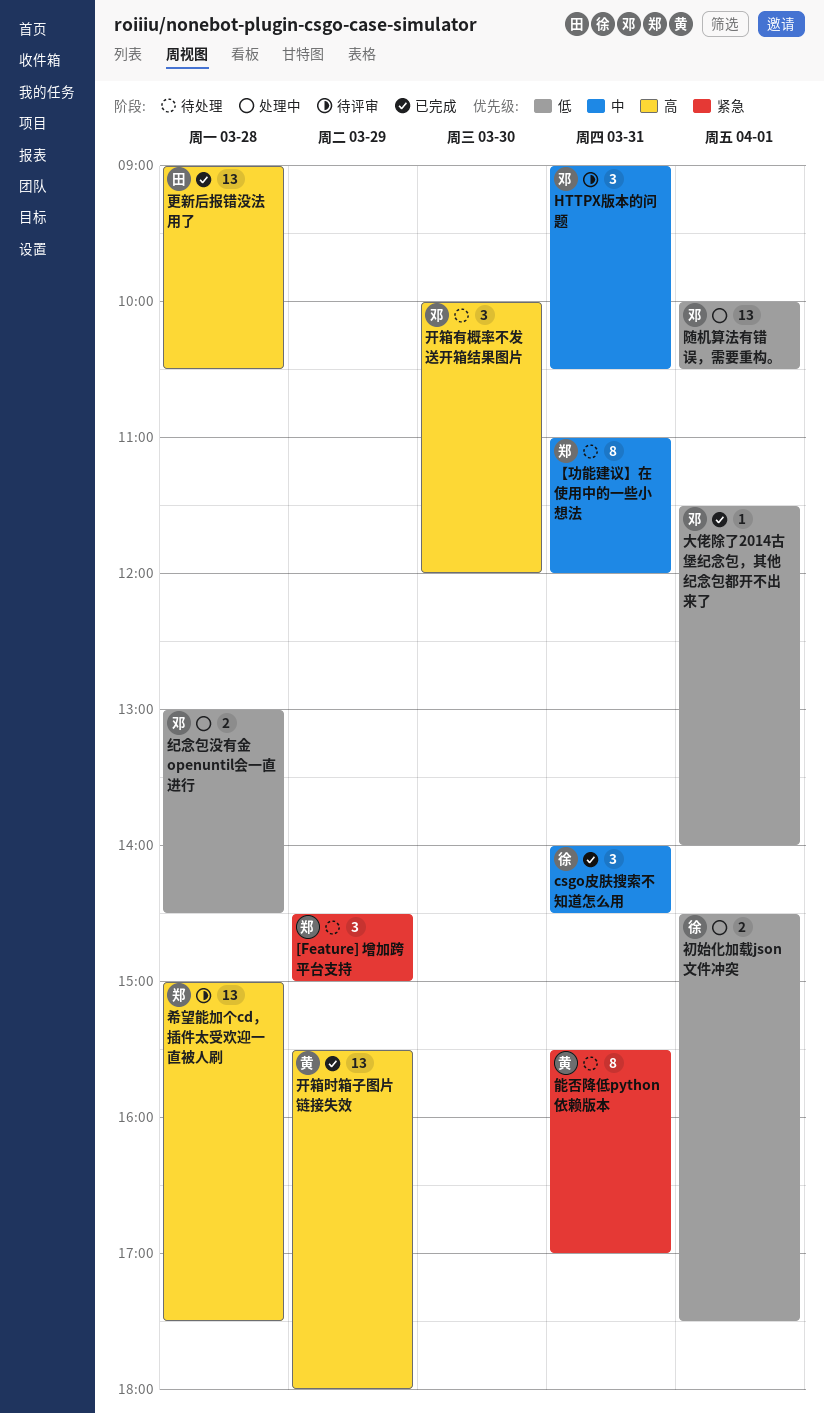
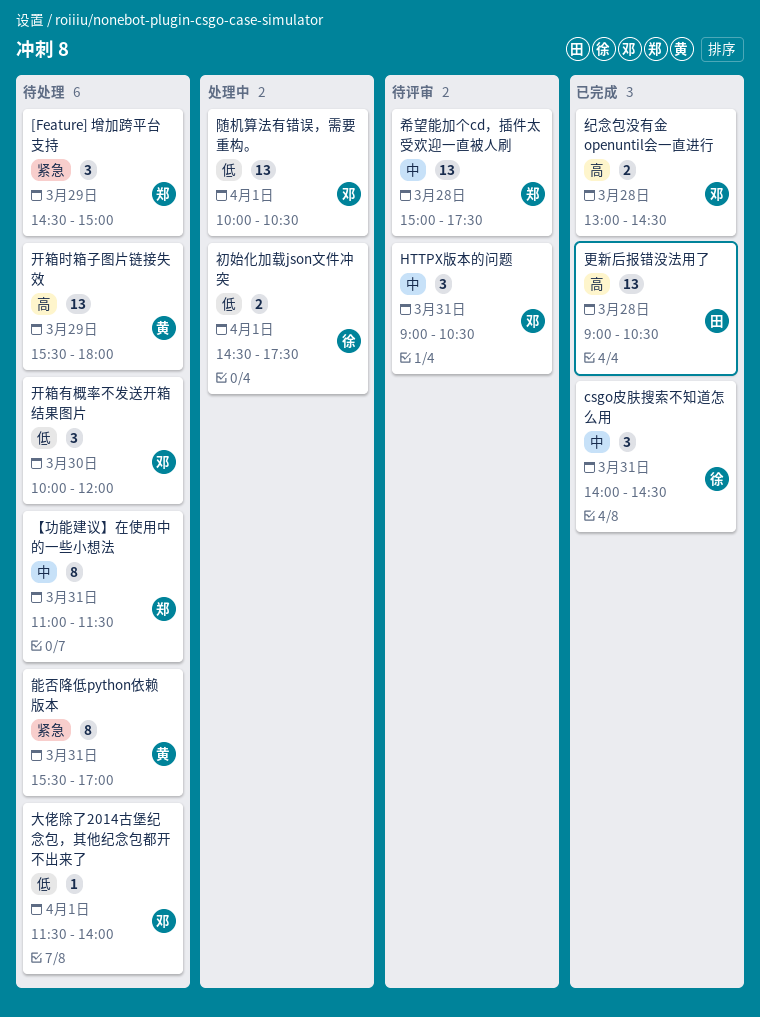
【功能建议】在使用中的一些小想法, ends: 12:00 -> 11:30
大佬除了2014古堡纪念包，其他纪念包都开不出来了, status: 已完成 -> 待处理
希望能加个cd，插件太受欢迎一直被人刷, priority: 高 -> 中
开箱时箱子图片链接失效, status: 已完成 -> 待处理
开箱有概率不发送开箱结果图片, priority: 高 -> 低
纪念包没有金 openuntil会一直进行, status: 处理中 -> 已完成
纪念包没有金 openuntil会一直进行, priority: 低 -> 高

